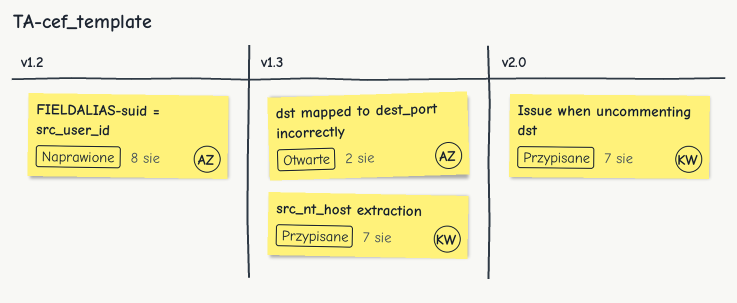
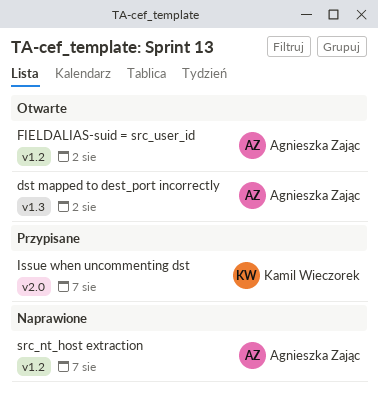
FIELDALIAS-suid = src_user_id, status: Naprawione -> Otwarte
FIELDALIAS-suid = src_user_id, due: Aug 8 -> Aug 2
src_nt_host extraction, status: Przypisane -> Naprawione
src_nt_host extraction, owner: Kamil Wieczorek -> Agnieszka Zając
src_nt_host extraction, label: v1.3 -> v1.2

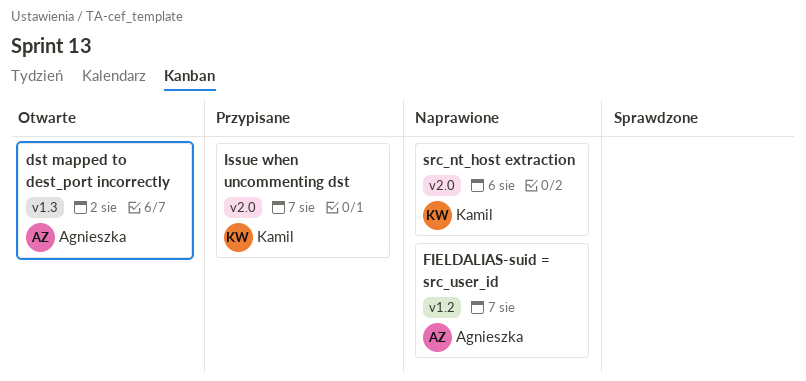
FIELDALIAS-suid = src_user_id, status: Otwarte -> Naprawione
FIELDALIAS-suid = src_user_id, due: Aug 2 -> Aug 7
src_nt_host extraction, owner: Agnieszka Zając -> Kamil Wieczorek
src_nt_host extraction, label: v1.2 -> v2.0
src_nt_host extraction, due: Aug 7 -> Aug 6

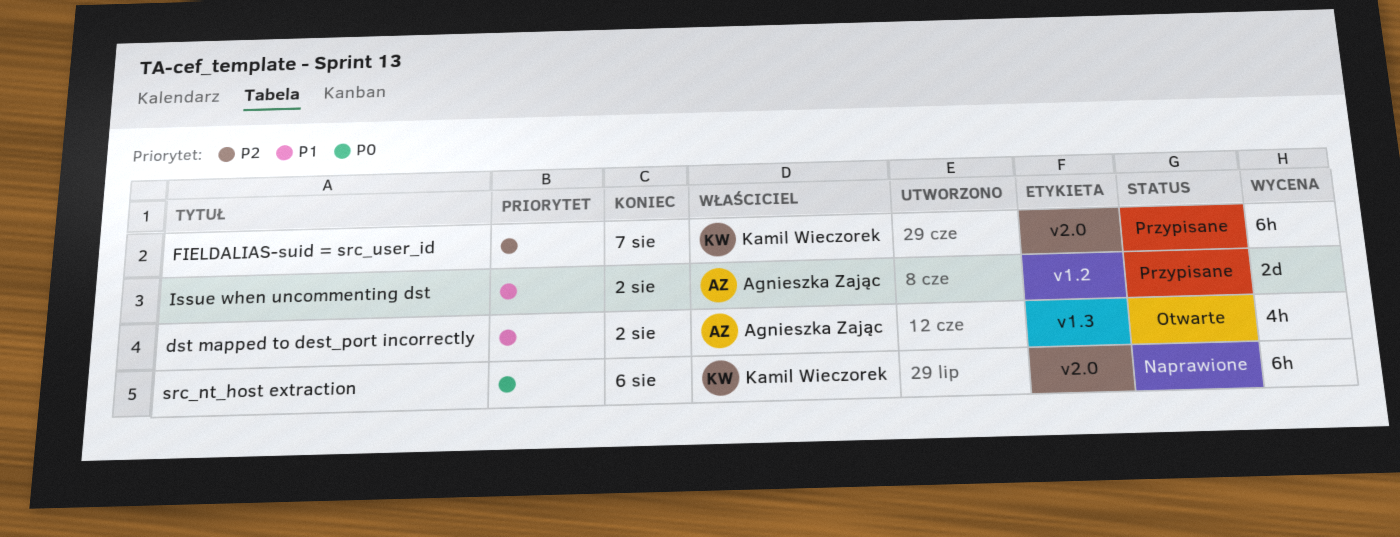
FIELDALIAS-suid = src_user_id, status: Naprawione -> Przypisane
FIELDALIAS-suid = src_user_id, owner: Agnieszka Zając -> Kamil Wieczorek
FIELDALIAS-suid = src_user_id, label: v1.2 -> v2.0
Issue when uncommenting dst, owner: Kamil Wieczorek -> Agnieszka Zając
Issue when uncommenting dst, label: v2.0 -> v1.2
Issue when uncommenting dst, due: Aug 7 -> Aug 2

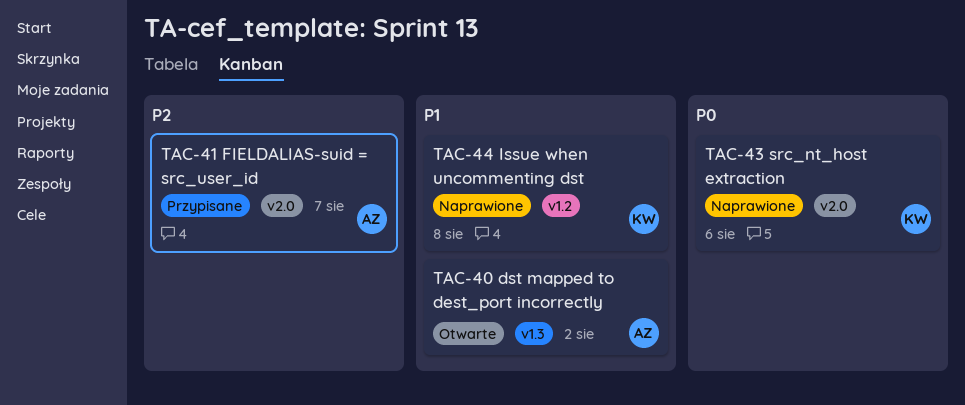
FIELDALIAS-suid = src_user_id, owner: Kamil Wieczorek -> Agnieszka Zając
Issue when uncommenting dst, status: Przypisane -> Naprawione
Issue when uncommenting dst, owner: Agnieszka Zając -> Kamil Wieczorek
Issue when uncommenting dst, due: Aug 2 -> Aug 8

